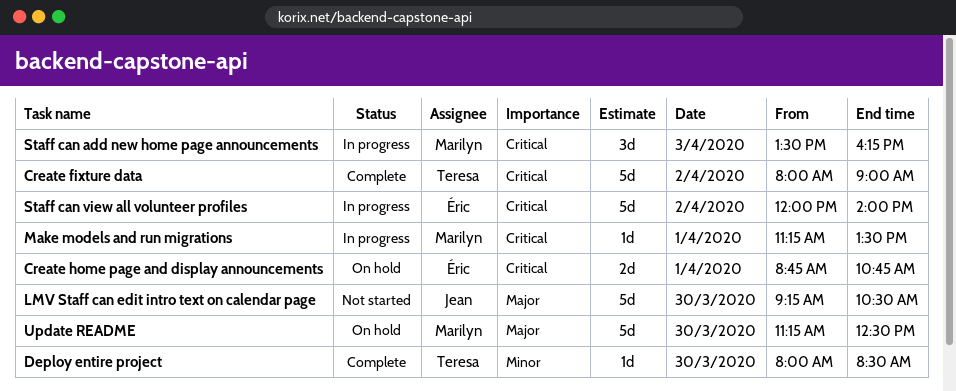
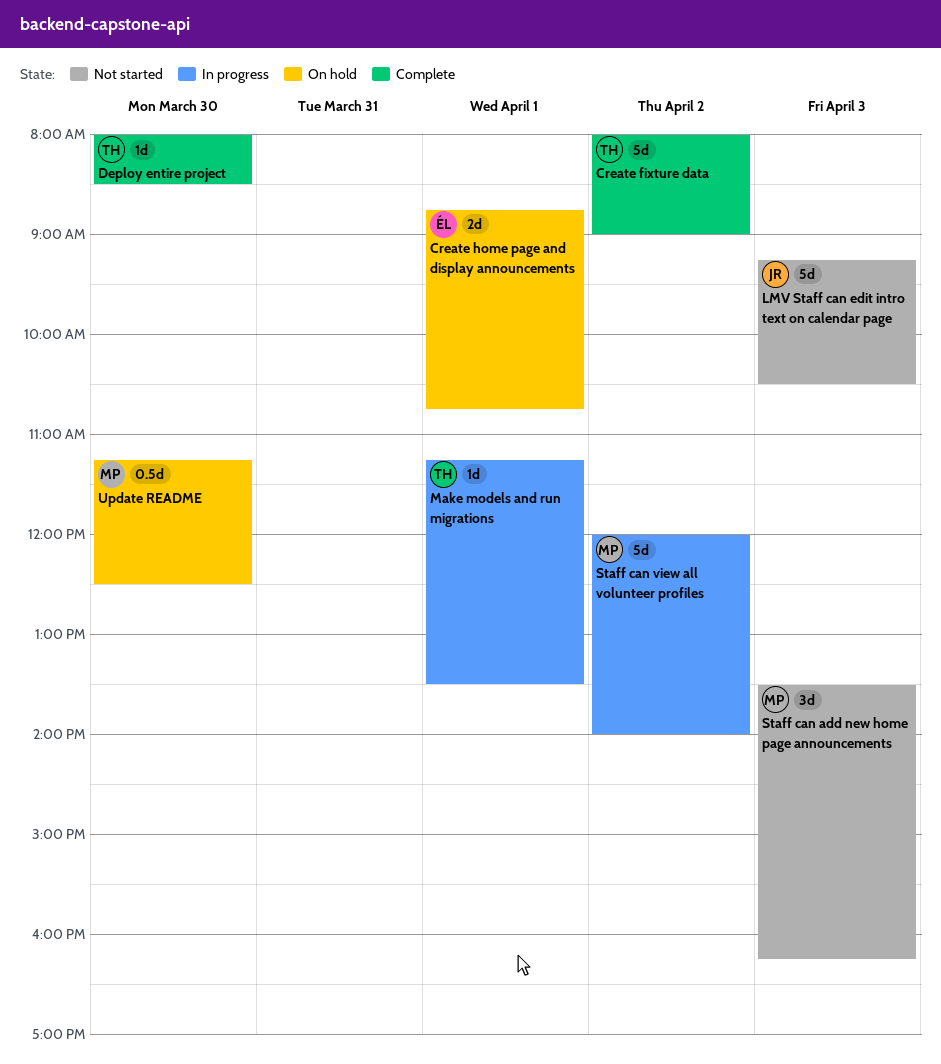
LMV Staff can edit intro text on calendar page, day: Mar 30 -> Apr 3
Make models and run migrations, owner: Marilyn -> Teresa
Staff can add new home page announcements, status: In progress -> Not started
Staff can view all volunteer profiles, owner: Éric -> Marilyn
Update README, estimate: 5d -> 0.5d

